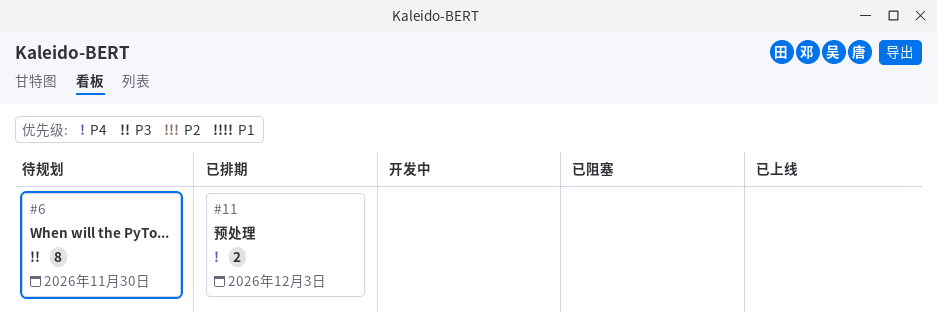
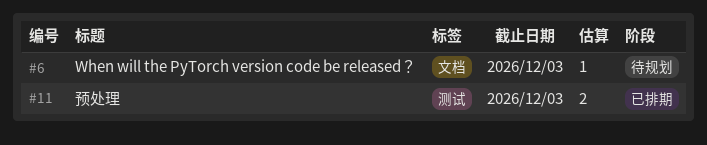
#6, estimate: 8 -> 1
#6, due: Nov 30 -> Dec 3

